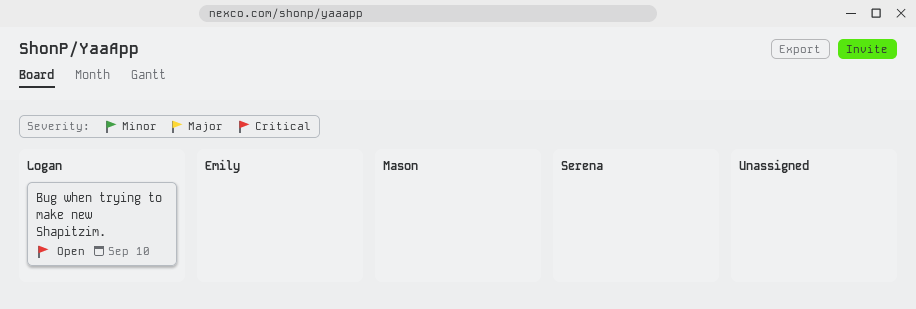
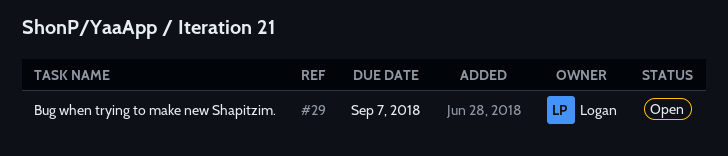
Bug when trying to make new Shapitzim., due: Sep 10 -> Sep 7

